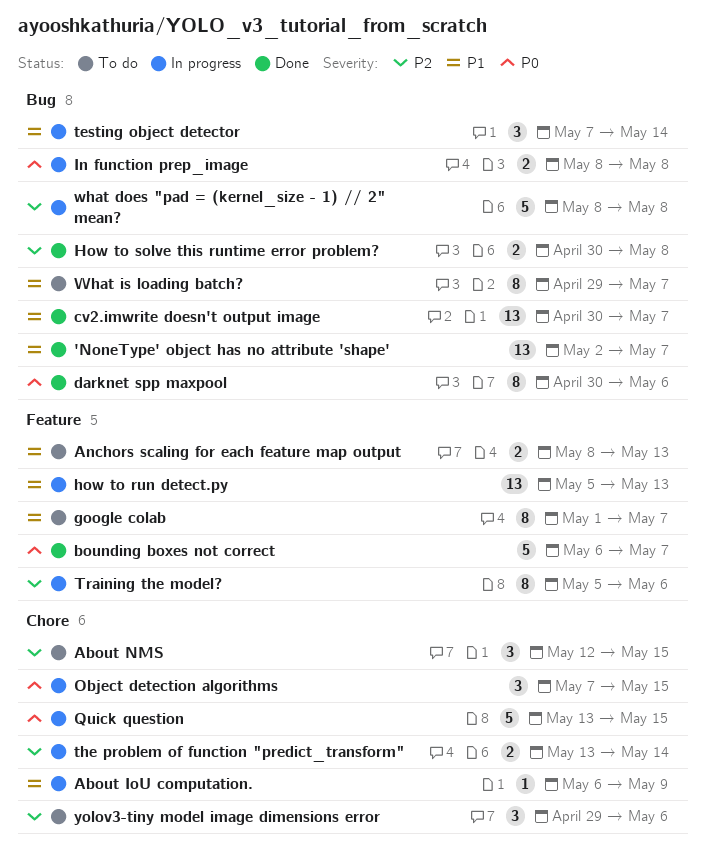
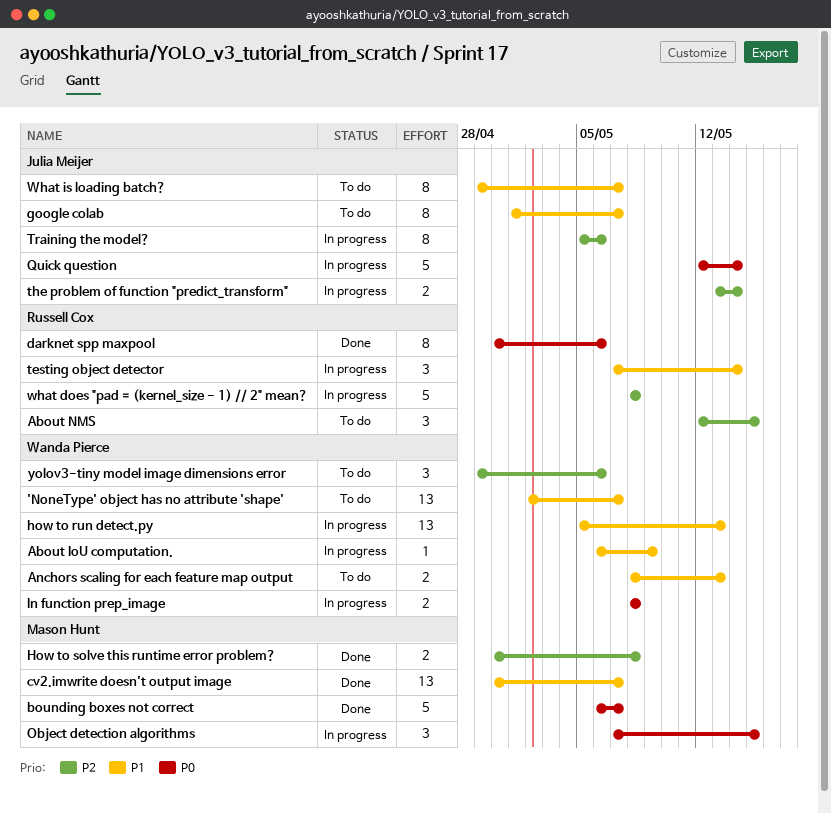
'NoneType' object has no attribute 'shape', status: Done -> To do
Quick question, start: May 13 -> May 12
Quick question, due: May 15 -> May 14

